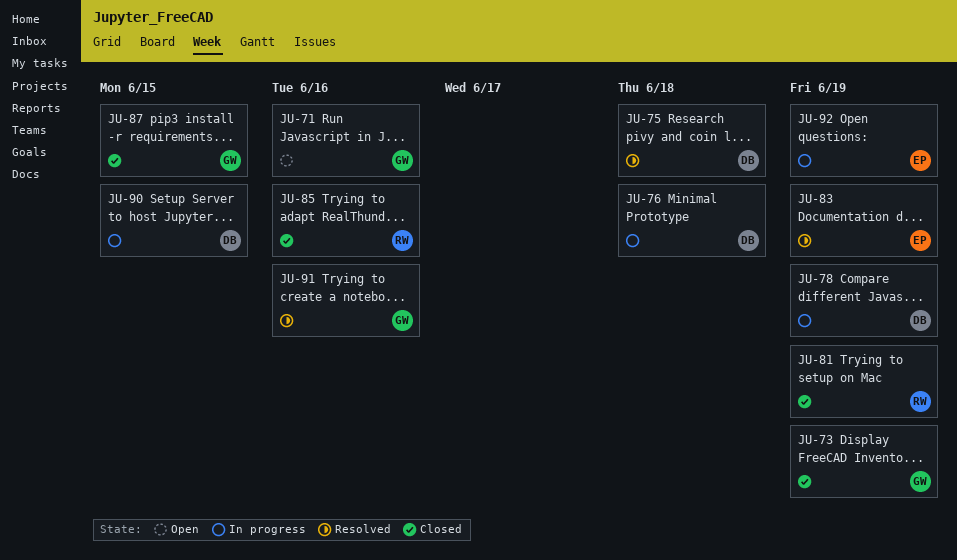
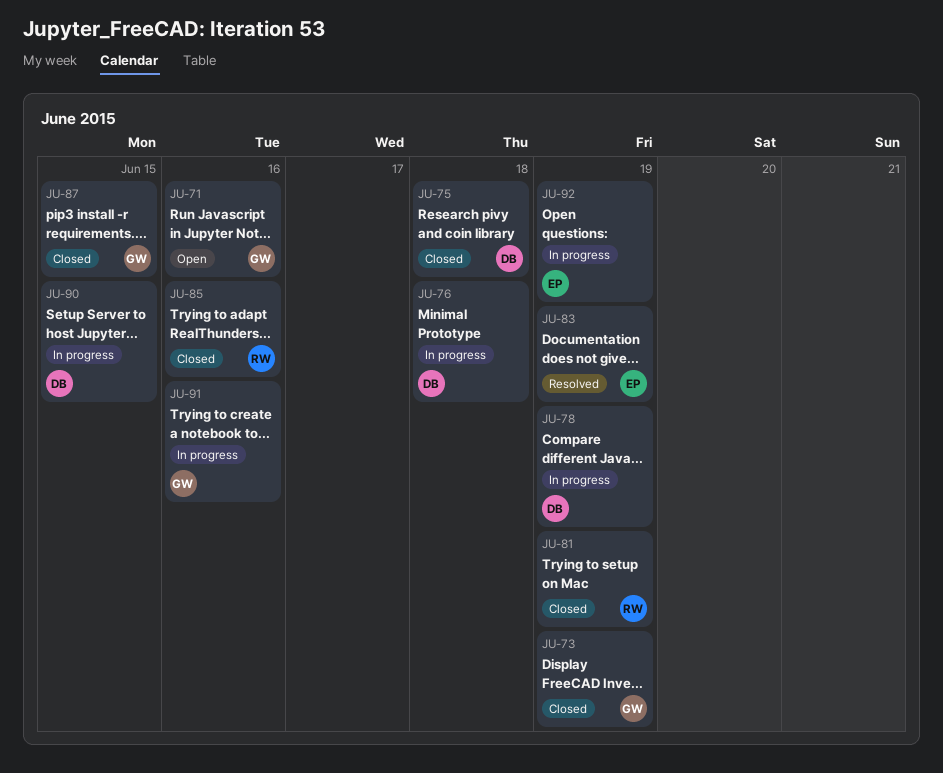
JU-75, status: Resolved -> Closed
JU-91, status: Resolved -> In progress

